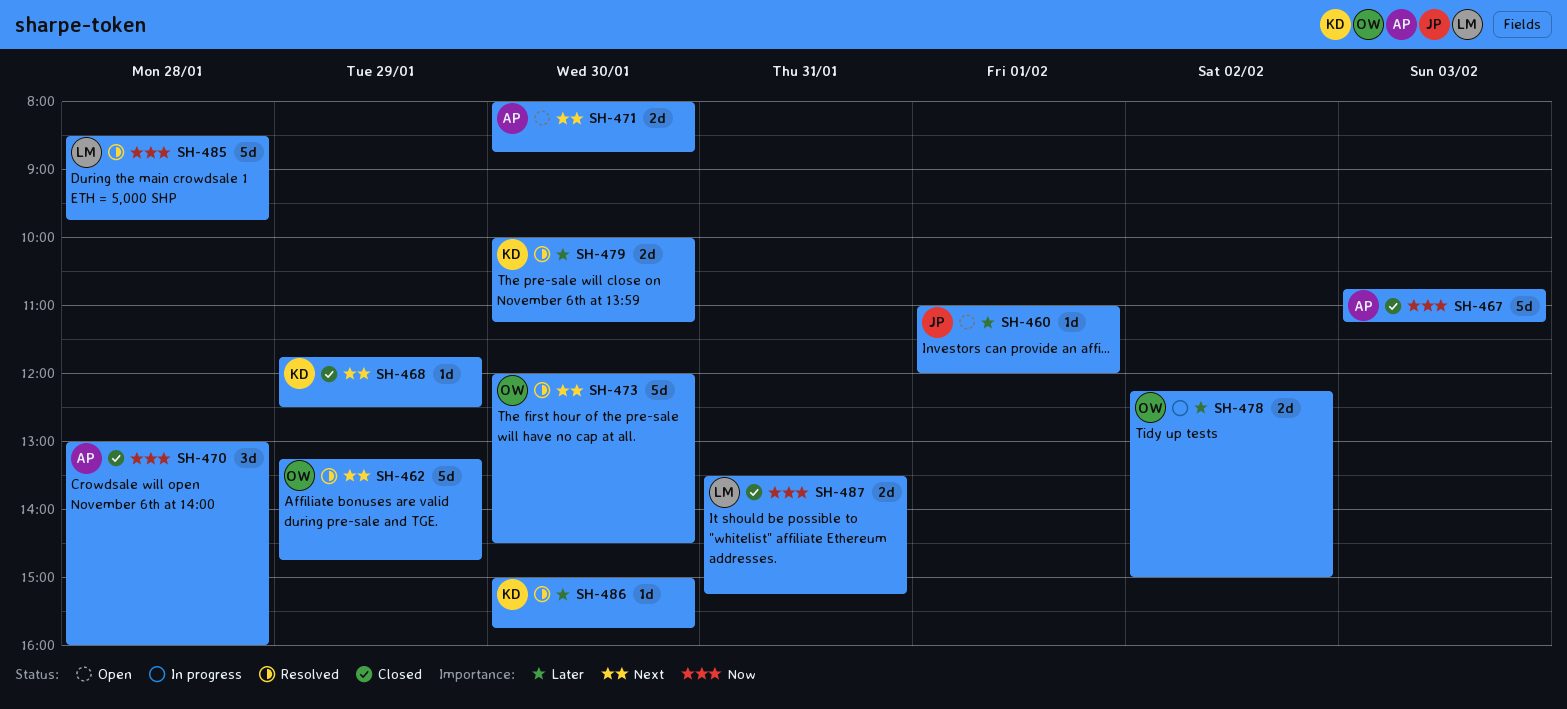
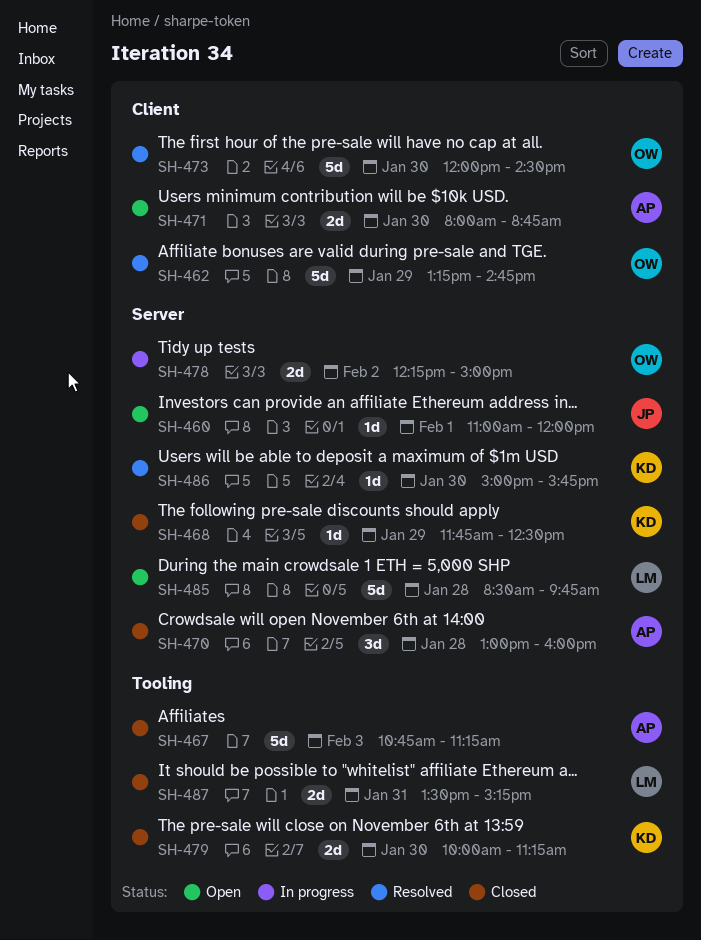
SH-479, status: Resolved -> Closed
SH-485, status: Resolved -> Open

